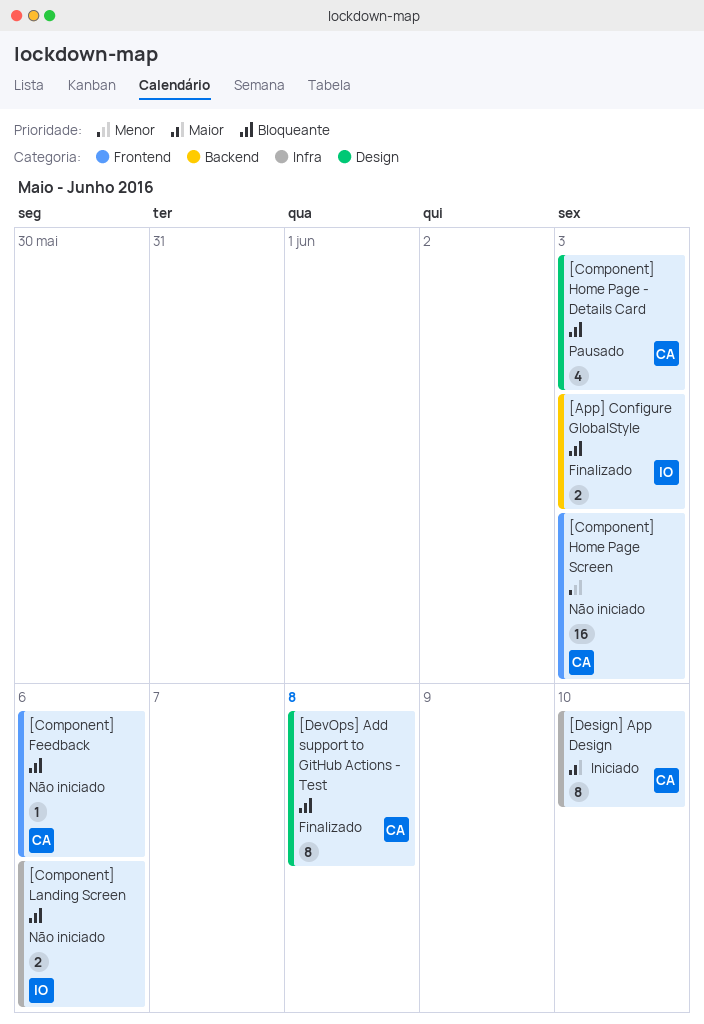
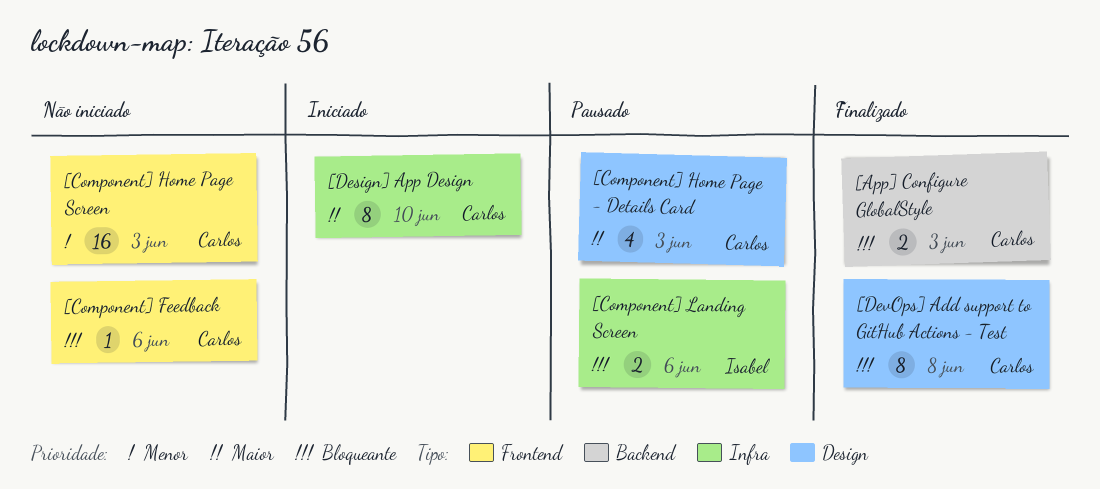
[App] Configure GlobalStyle, owner: Isabel -> Carlos
[Component] Home Page - Details Card, priority: Bloqueante -> Maior
[Component] Landing Screen, status: Não iniciado -> Pausado

